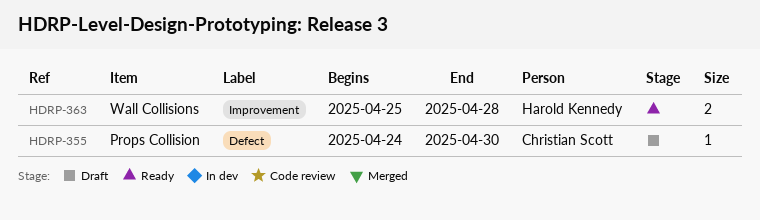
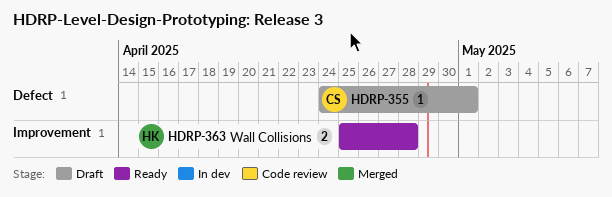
HDRP-355, due: Apr 30 -> May 1

